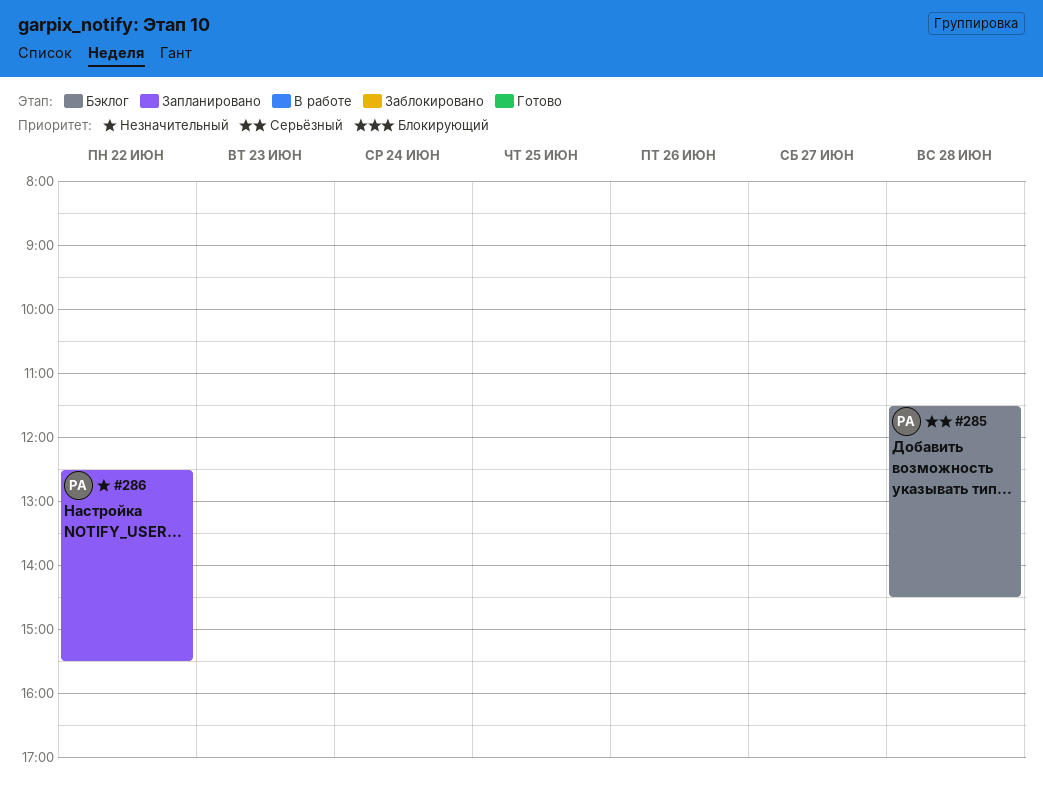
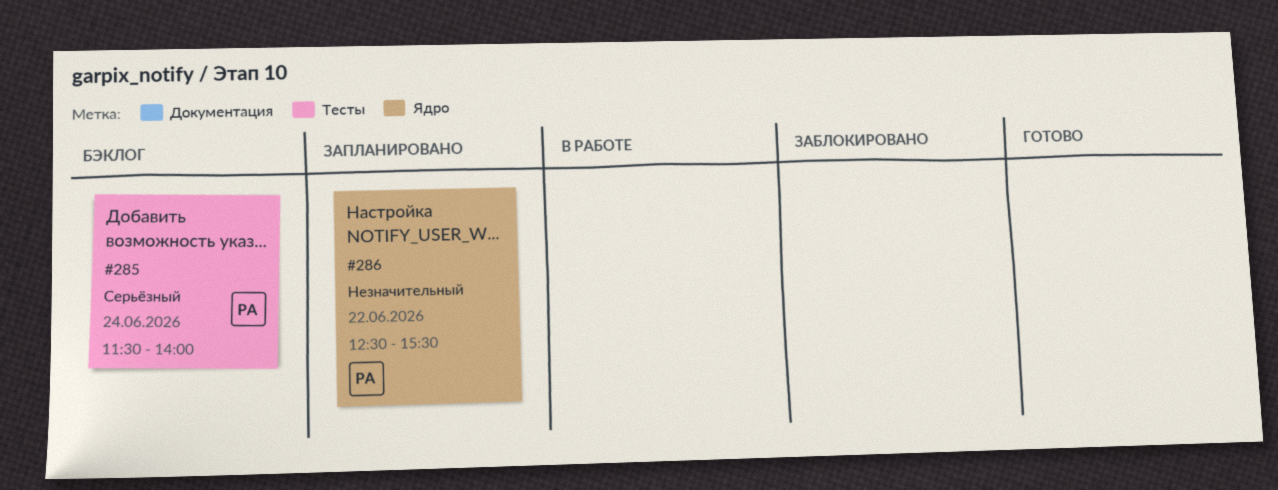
#285, day: Jun 28 -> Jun 24
#285, ends: 14:30 -> 14:00

